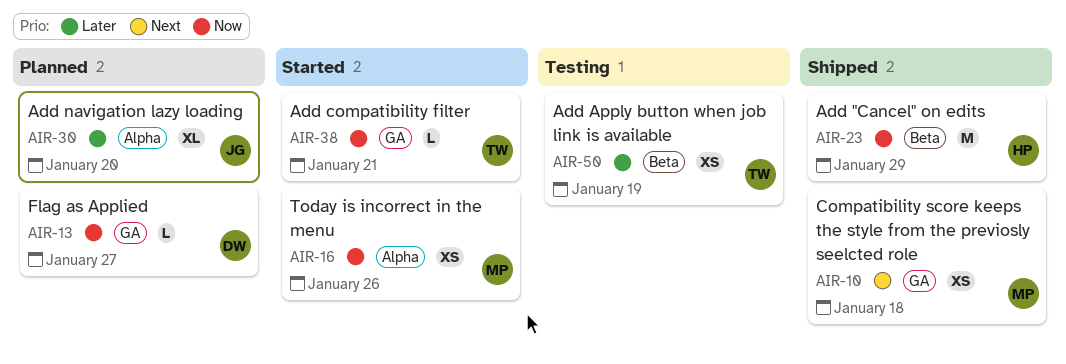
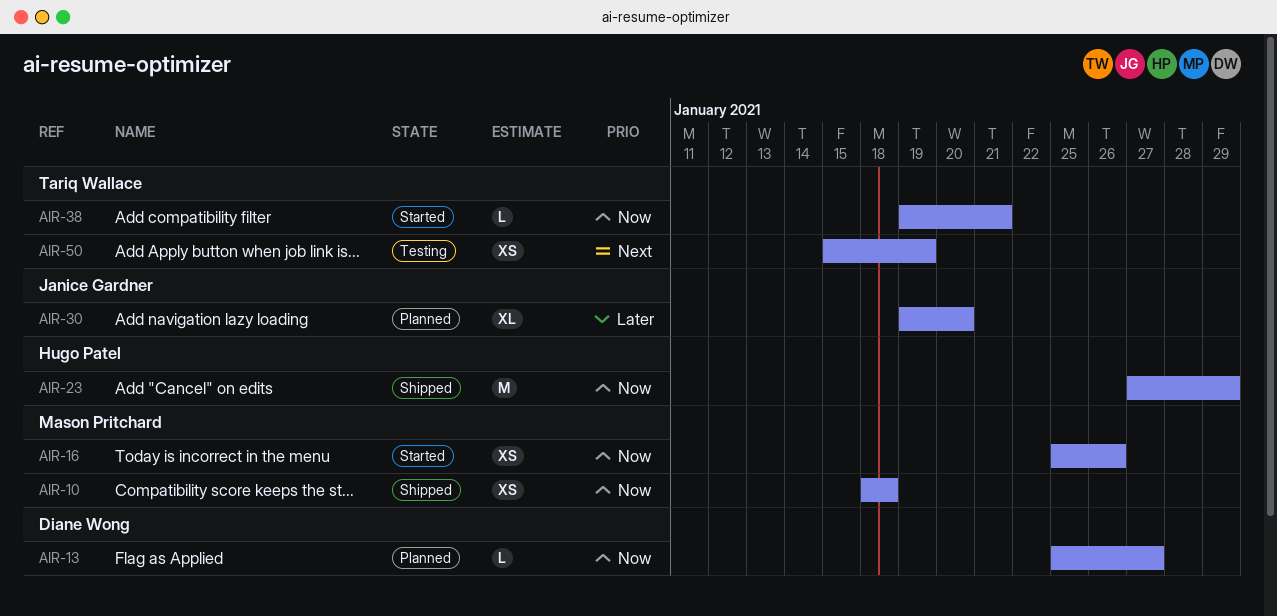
AIR-10, priority: Next -> Now
AIR-50, priority: Later -> Next

